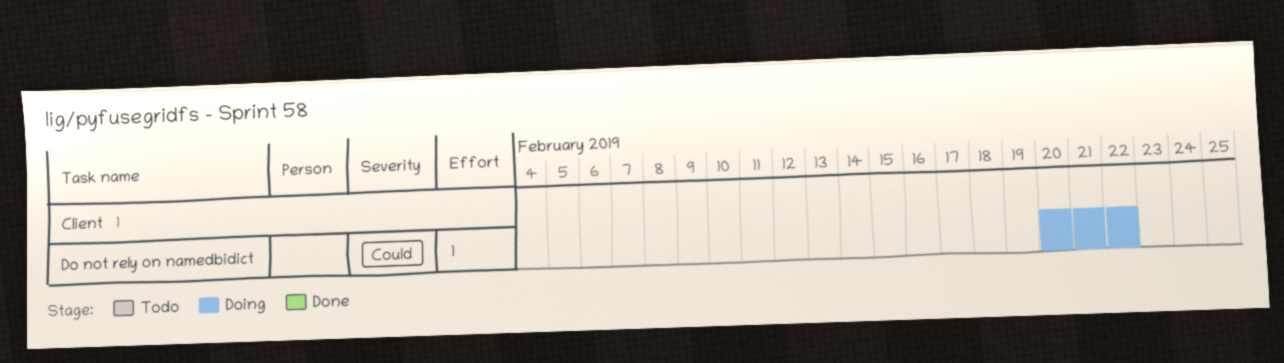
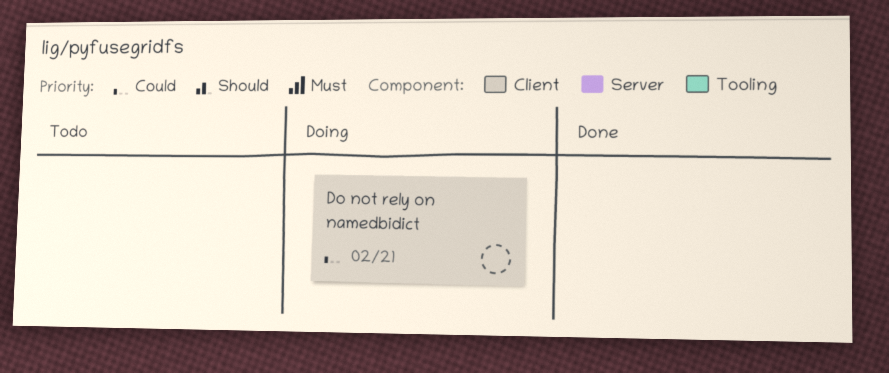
Do not rely on namedbidict, due: Feb 22 -> Feb 21

